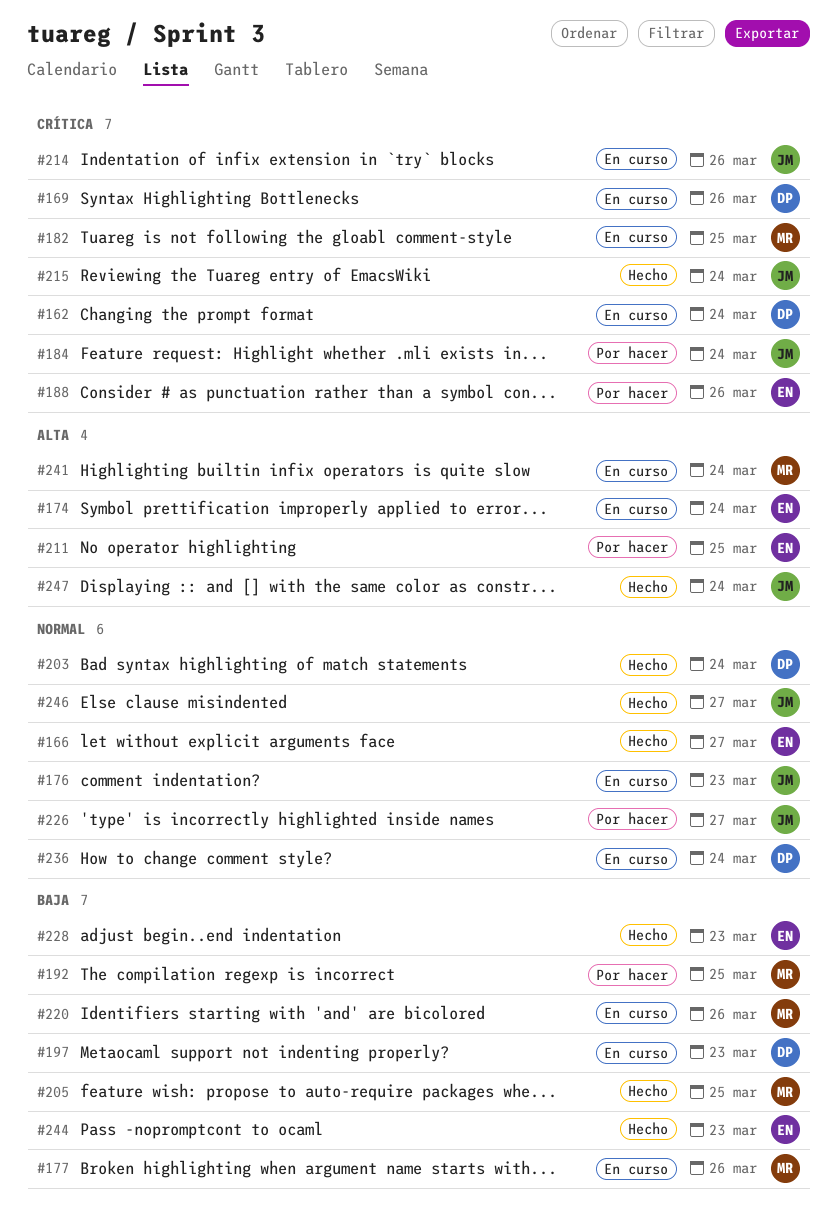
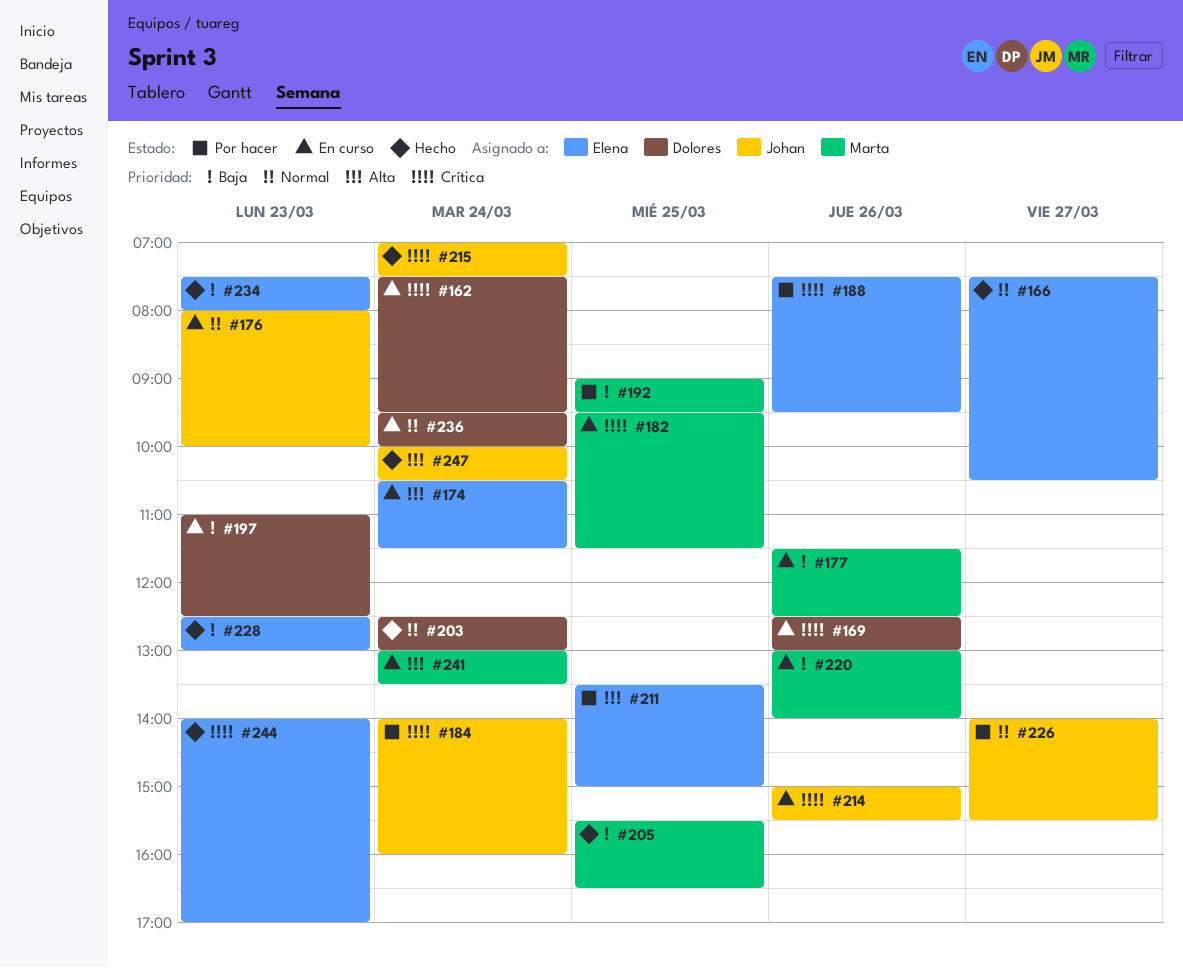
#234: none -> present
#244, priority: Baja -> Crítica
#246: present -> none

